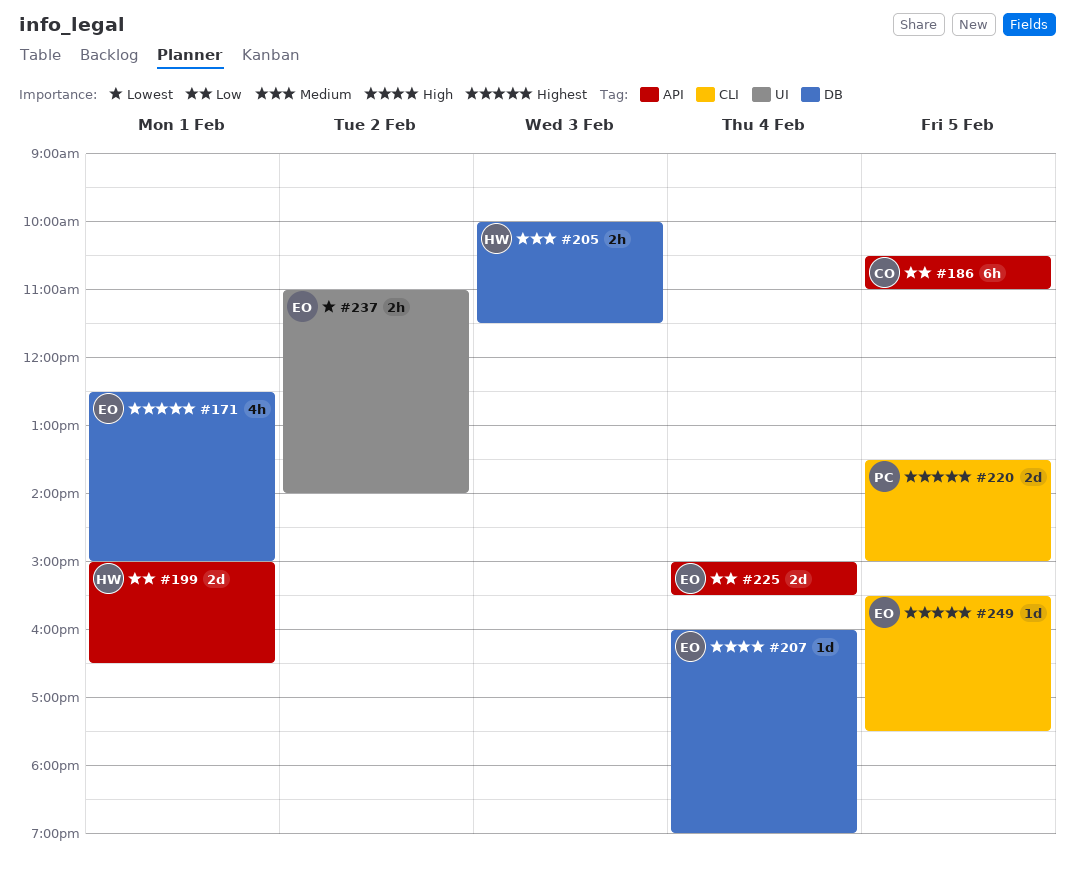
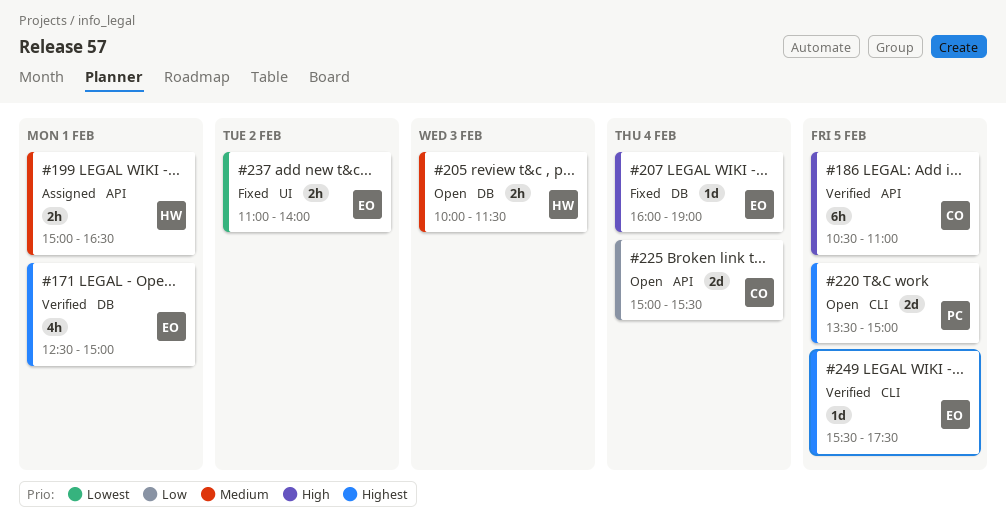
#186, priority: Low -> High
#199, priority: Low -> Medium
#199, estimate: 2d -> 2h
#225, owner: EO -> CO

